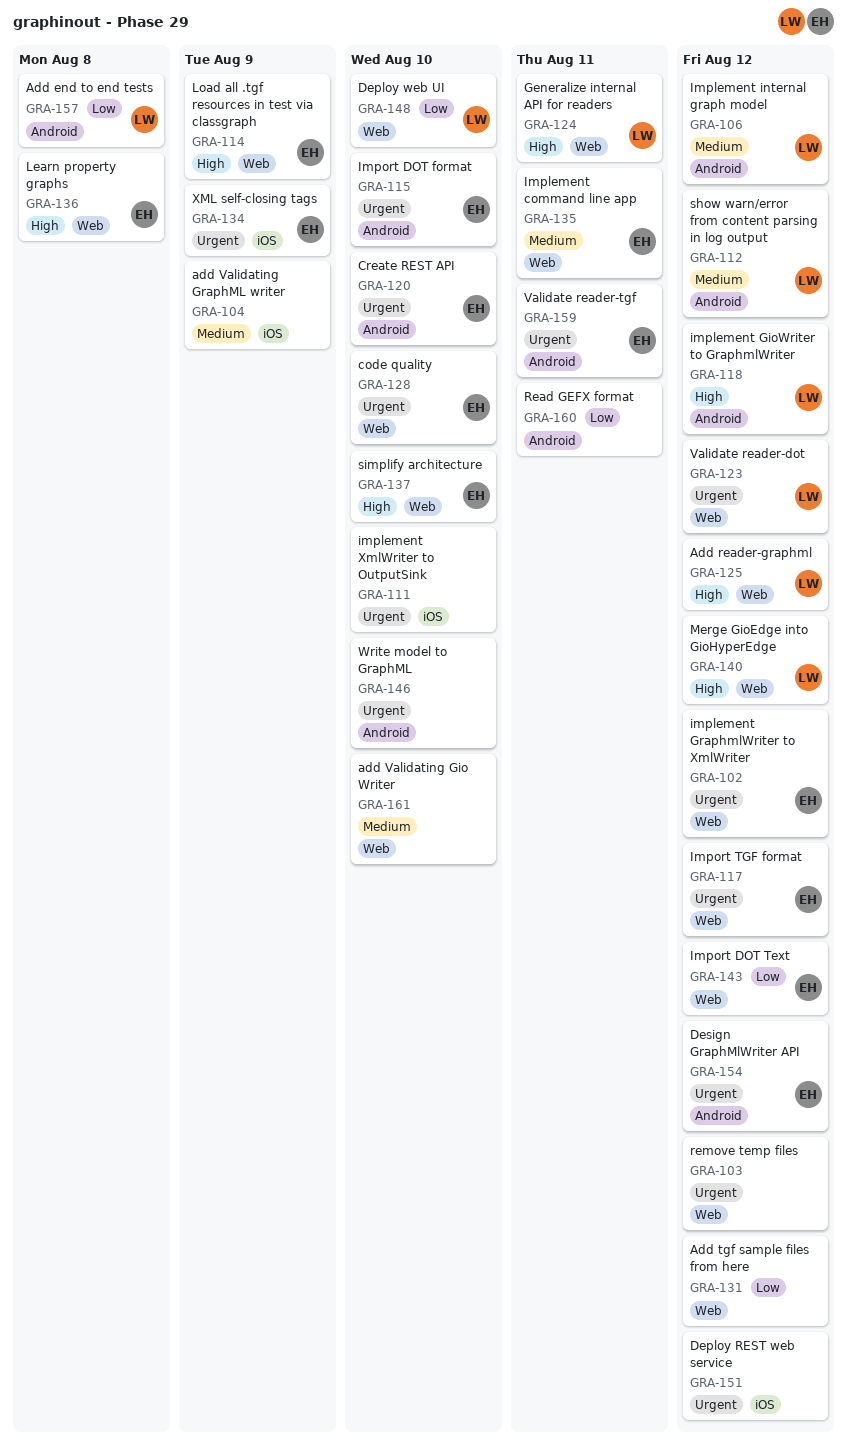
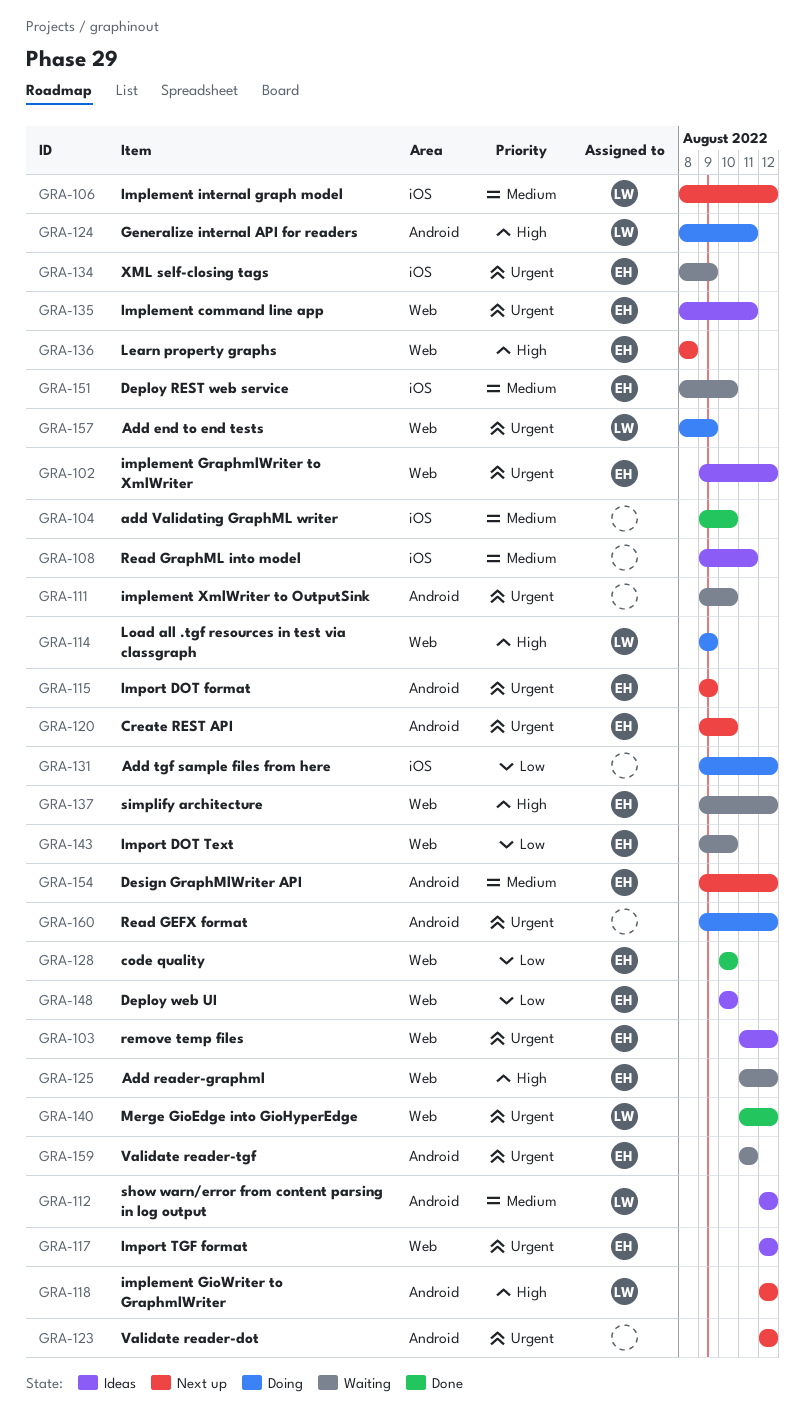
GRA-103, owner: none -> EH
GRA-104, due: Aug 9 -> Aug 10
GRA-106, label: Android -> iOS
GRA-108: none -> present
GRA-111, label: iOS -> Android
GRA-114, owner: EH -> LW
GRA-115, due: Aug 10 -> Aug 9
GRA-123, owner: LW -> none
GRA-123, label: Web -> Android
GRA-124, label: Web -> Android
GRA-125, owner: LW -> EH
GRA-128, priority: Urgent -> Low
GRA-131, label: Web -> iOS
GRA-135, priority: Medium -> Urgent
GRA-137, due: Aug 10 -> Aug 12
GRA-140, priority: High -> Urgent
GRA-143, due: Aug 12 -> Aug 10
GRA-146: present -> none
GRA-148, owner: LW -> EH
GRA-151, owner: none -> EH
GRA-151, priority: Urgent -> Medium
GRA-151, due: Aug 12 -> Aug 10
GRA-154, priority: Urgent -> Medium
GRA-157, priority: Low -> Urgent
GRA-157, label: Android -> Web
GRA-157, due: Aug 8 -> Aug 9
GRA-160, priority: Low -> Urgent
GRA-160, due: Aug 11 -> Aug 12
GRA-161: present -> none

